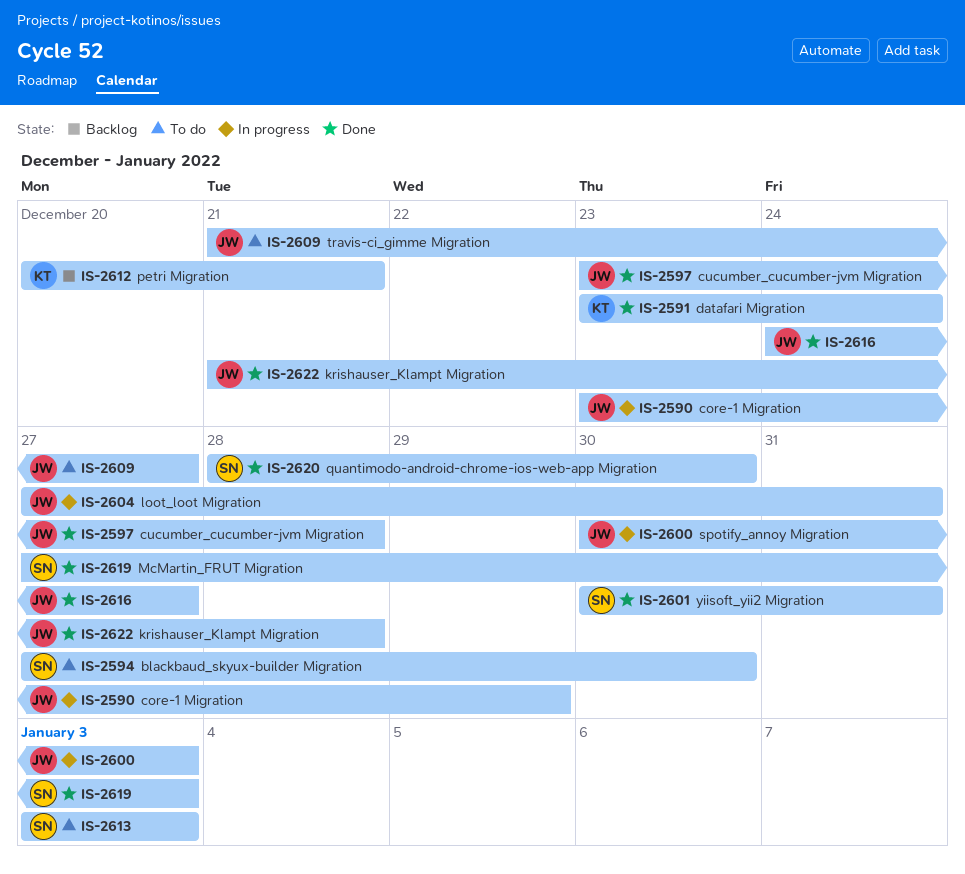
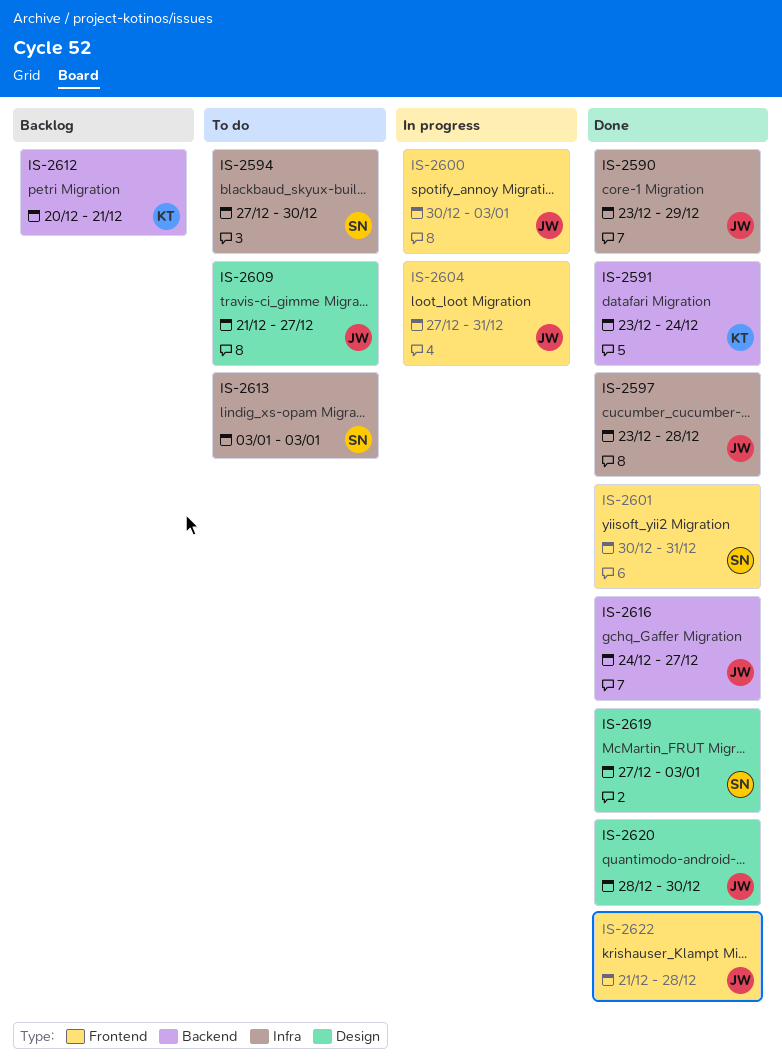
IS-2590, status: In progress -> Done
IS-2620, owner: SN -> JW

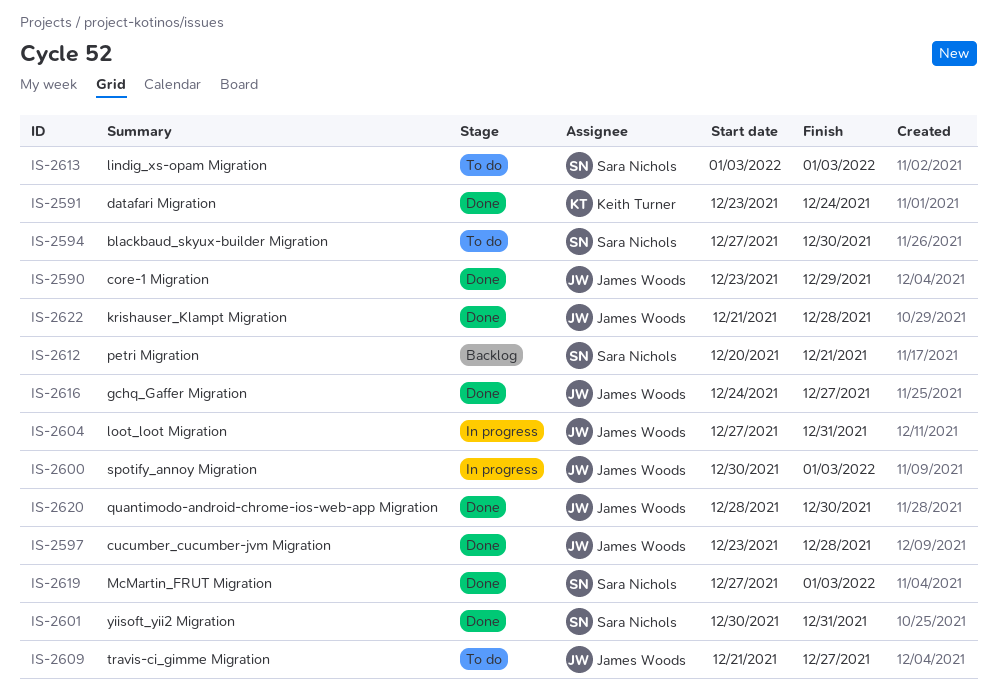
IS-2612, owner: Keith Turner -> Sara Nichols

